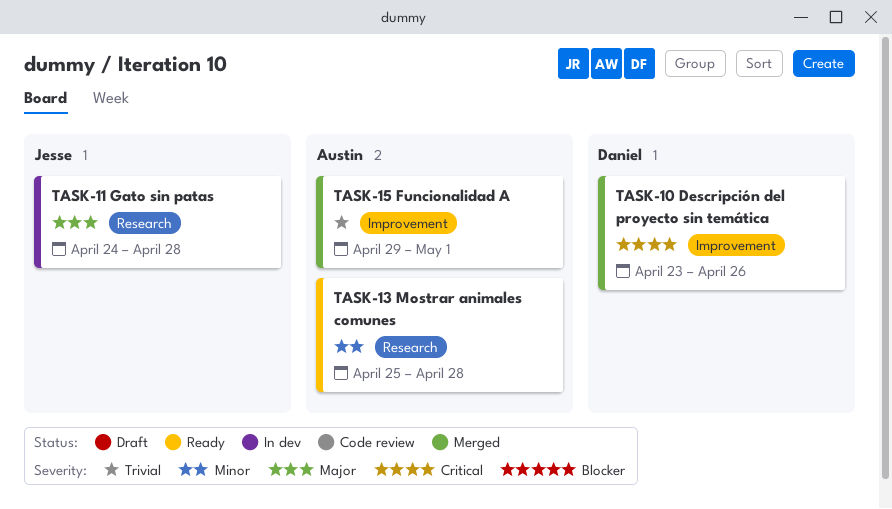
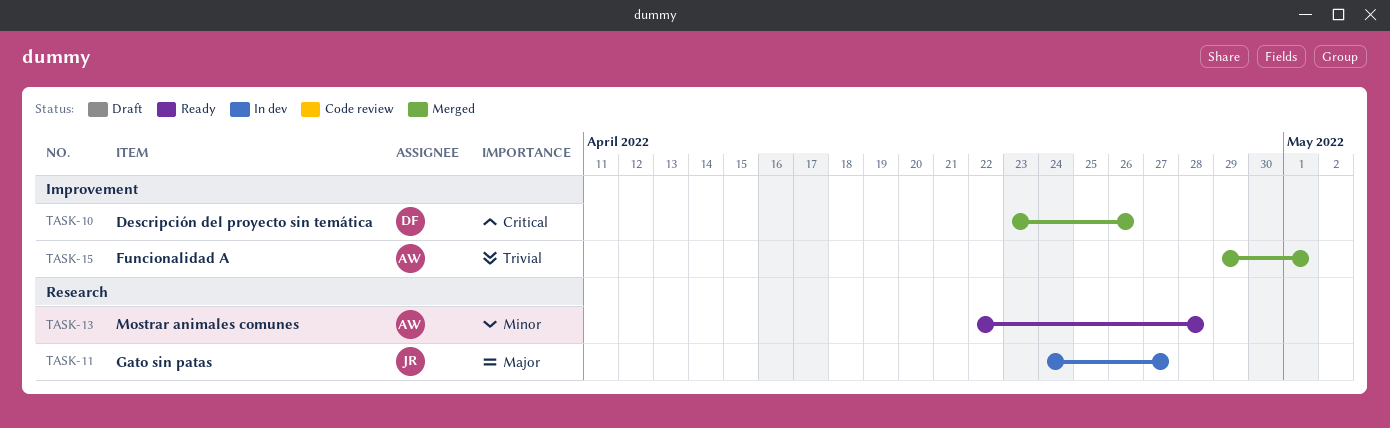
TASK-11, due: Apr 28 -> Apr 27
TASK-13, start: Apr 25 -> Apr 22

